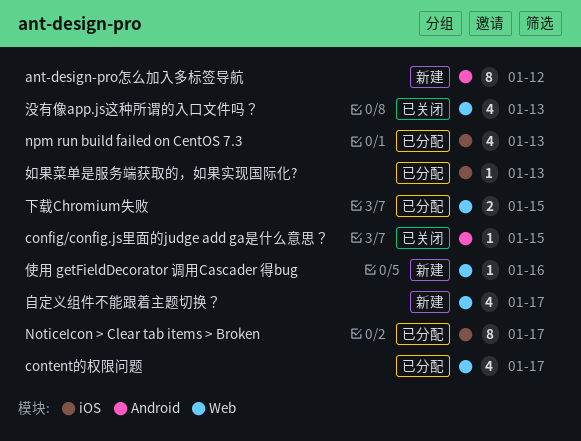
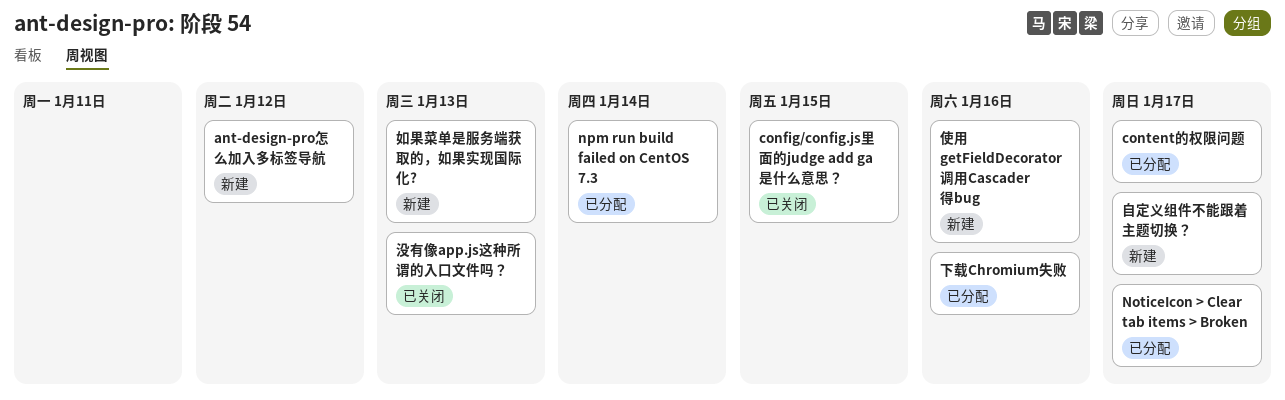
npm run build failed on CentOS 7.3, due: Jan 13 -> Jan 14
下载Chromium失败, due: Jan 15 -> Jan 16
如果菜单是服务端获取的，如果实现国际化?, status: 已分配 -> 新建

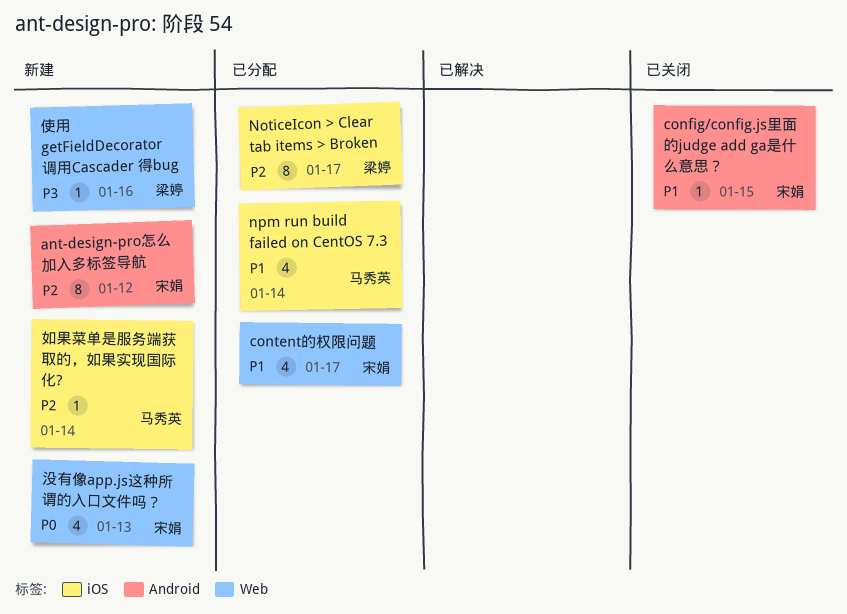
下载Chromium失败: present -> none
如果菜单是服务端获取的，如果实现国际化?, due: Jan 13 -> Jan 14
没有像app.js这种所谓的入口文件吗？, status: 已关闭 -> 新建
自定义组件不能跟着主题切换？: present -> none

